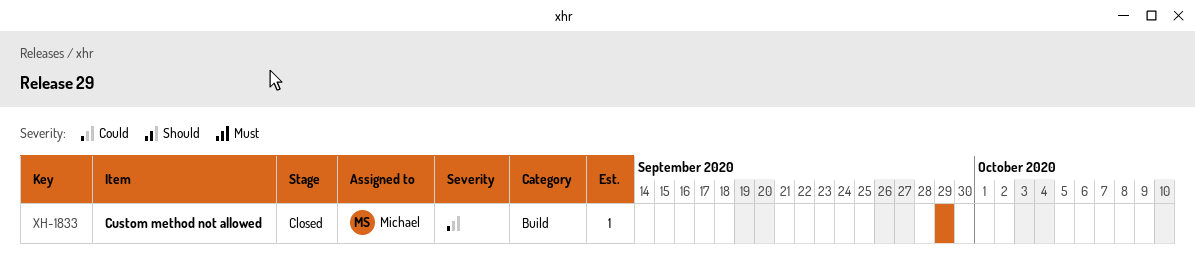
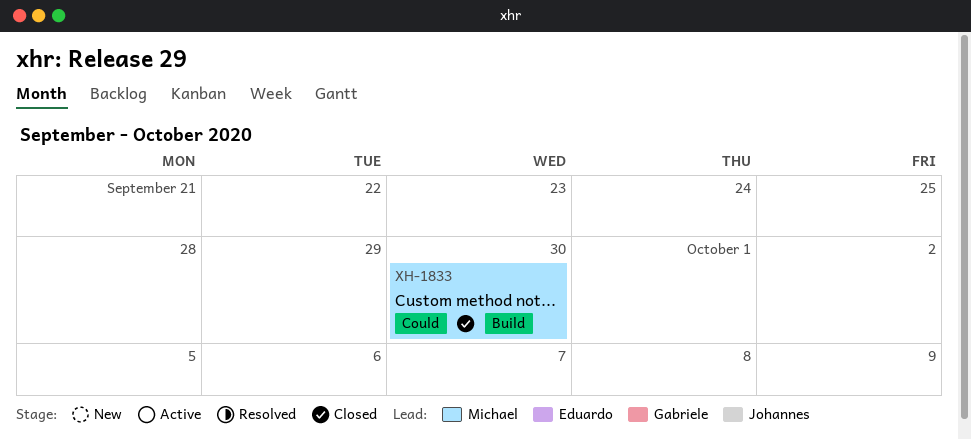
XH-1833, due: Sep 29 -> Sep 30

